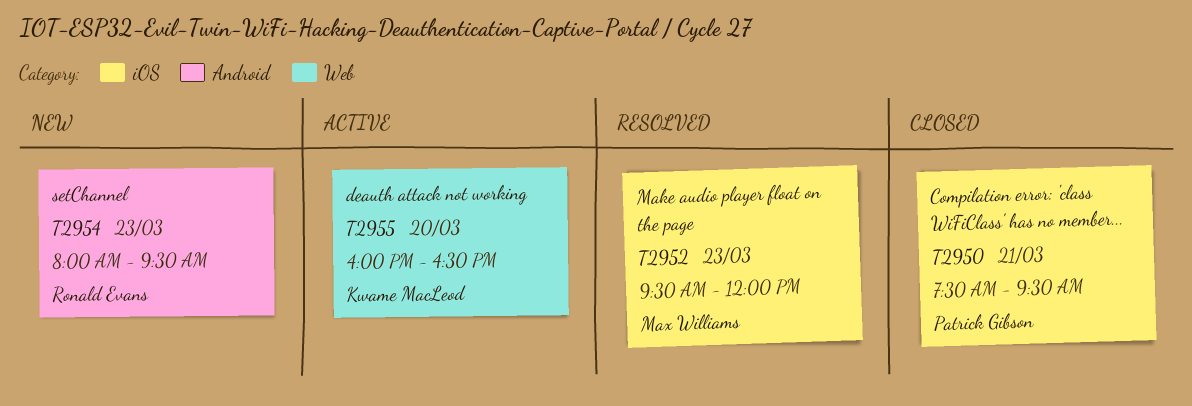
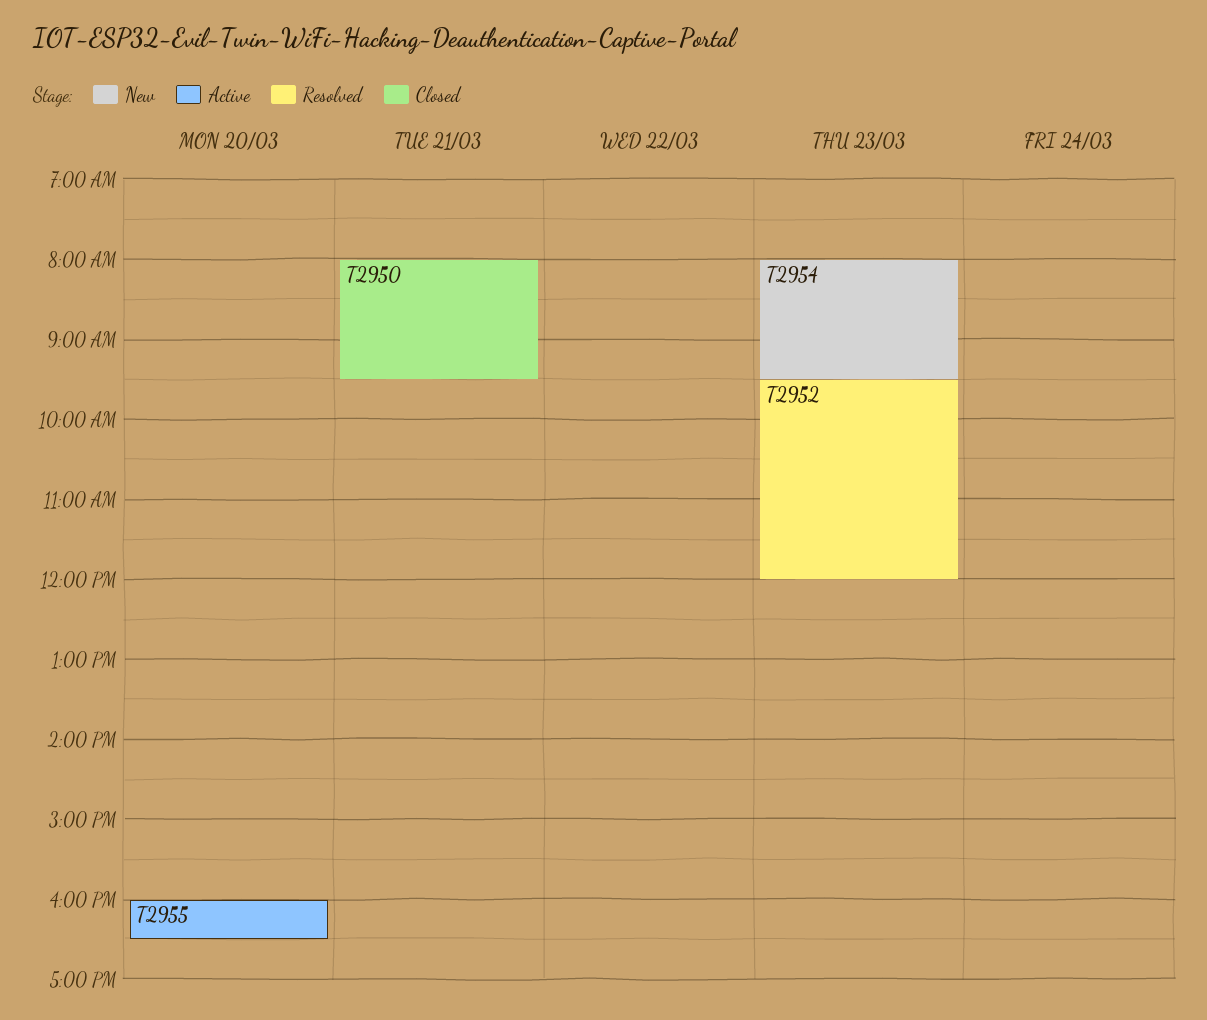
T2950, begins: 07:30 -> 08:00

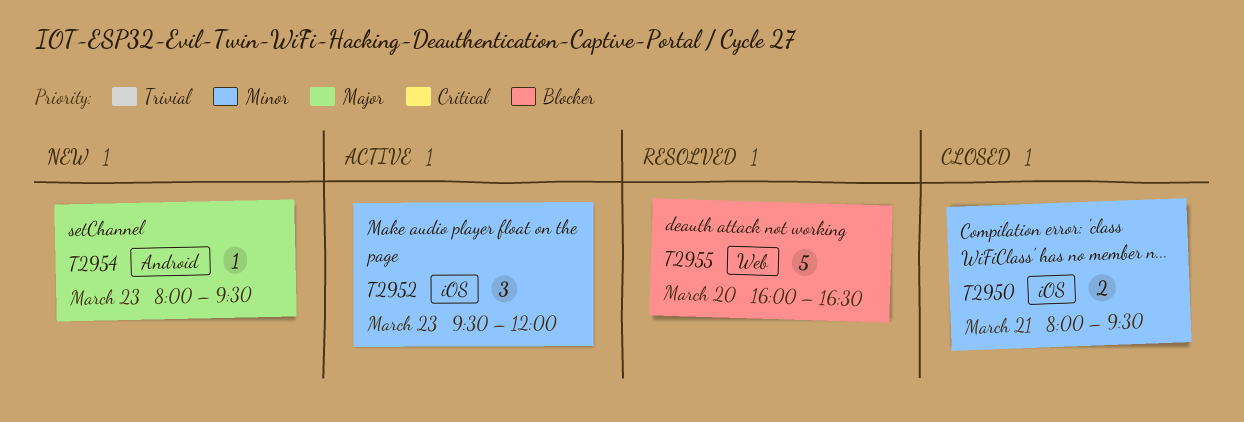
T2952, status: Resolved -> Active
T2955, status: Active -> Resolved

